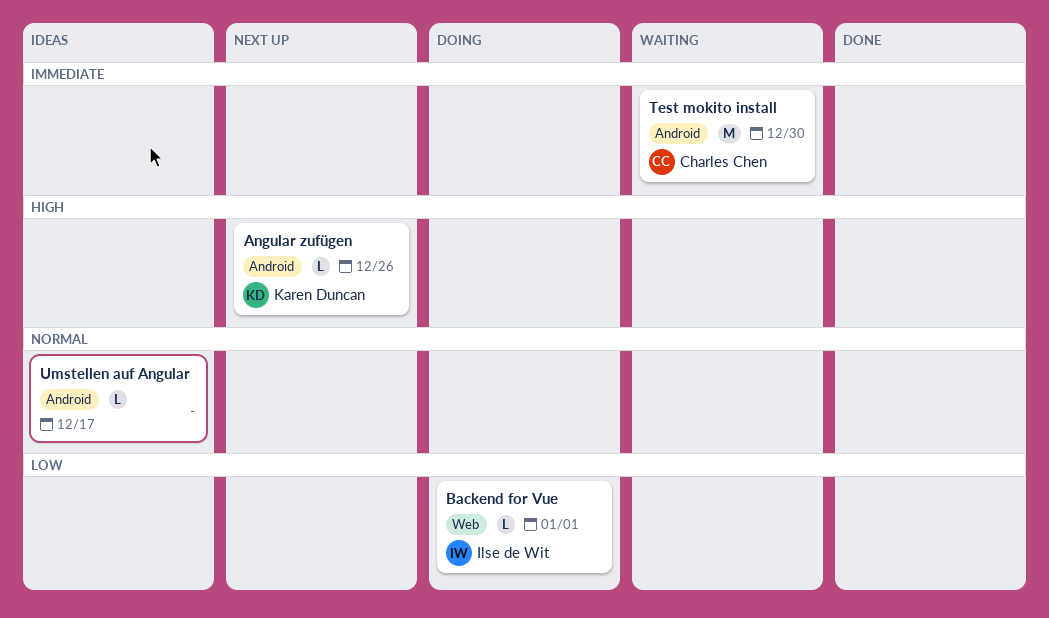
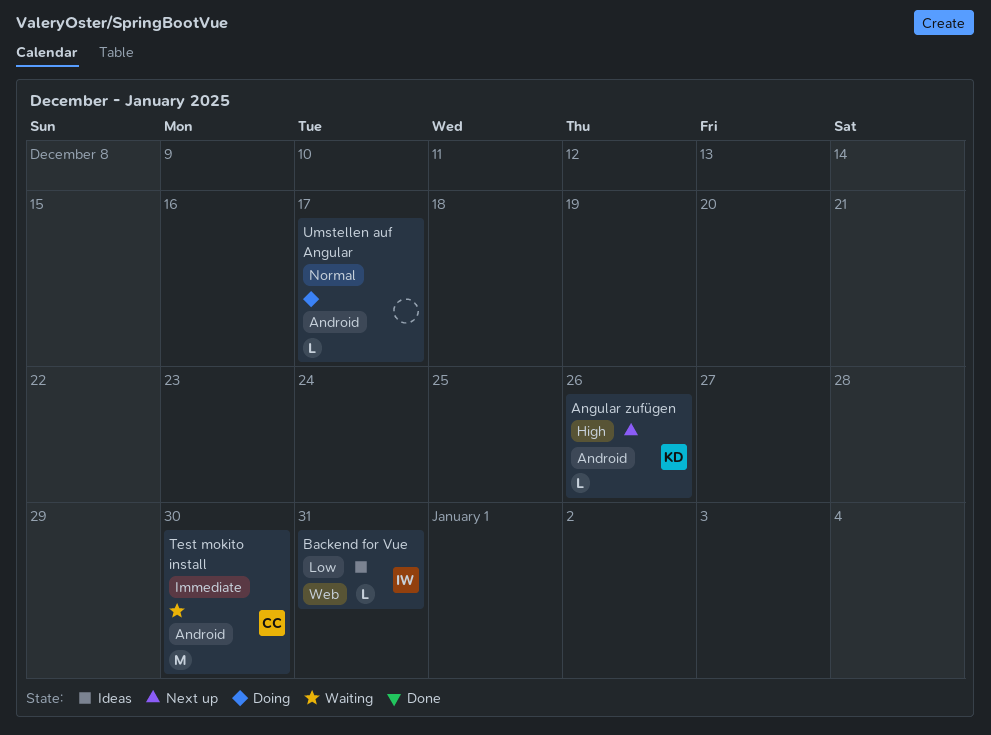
Backend for Vue, status: Doing -> Ideas
Backend for Vue, due: Jan 1 -> Dec 31
Umstellen auf Angular, status: Ideas -> Doing

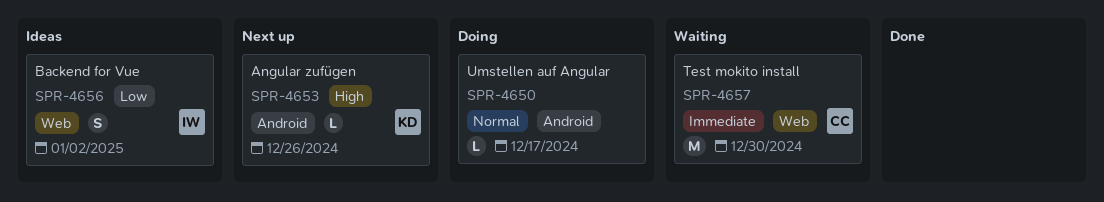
Backend for Vue, estimate: L -> S
Backend for Vue, due: Dec 31 -> Jan 2
Test mokito install, label: Android -> Web

